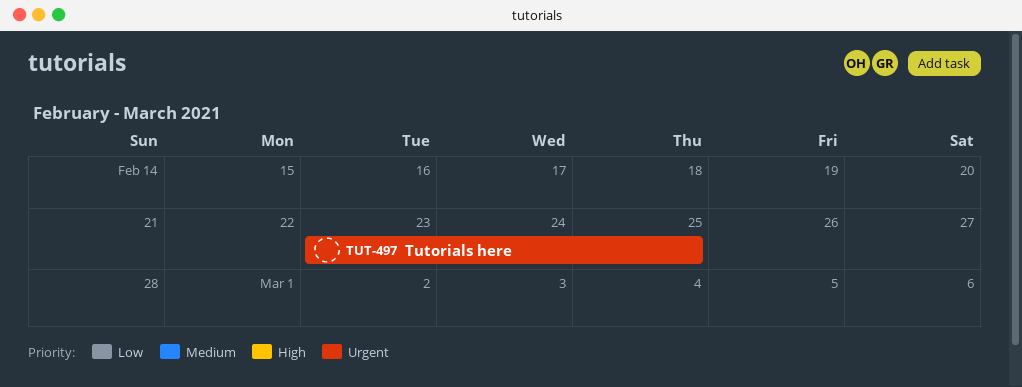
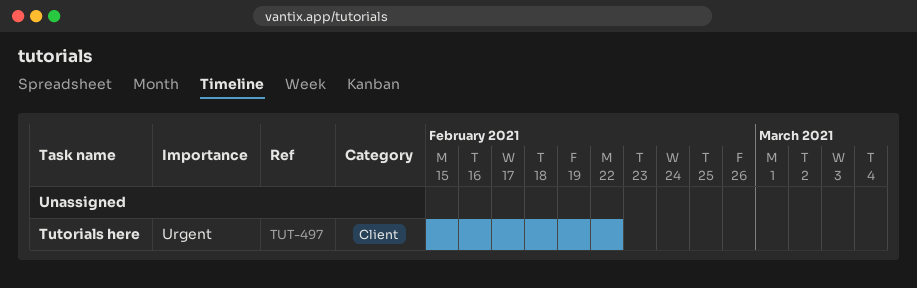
TUT-497, start: Feb 23 -> Feb 15
TUT-497, due: Feb 25 -> Feb 22

